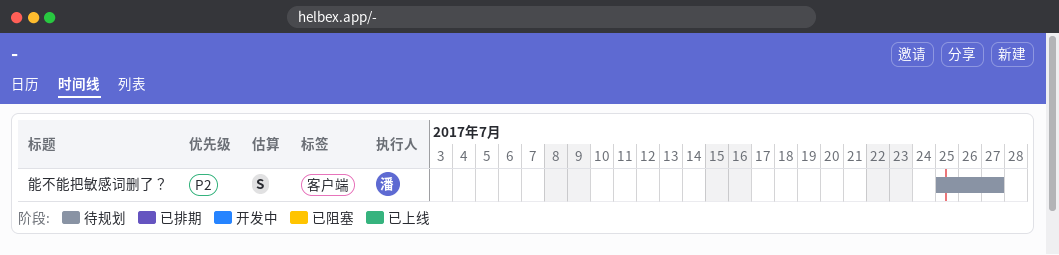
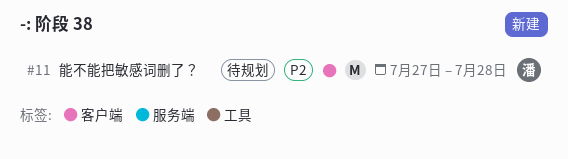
能不能把敏感词删了？, estimate: S -> M
能不能把敏感词删了？, start: Jul 25 -> Jul 27
能不能把敏感词删了？, due: Jul 27 -> Jul 28

